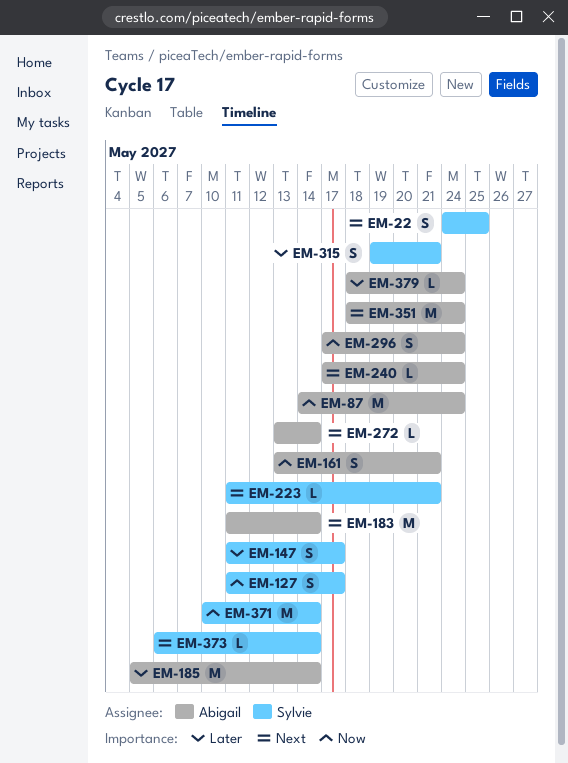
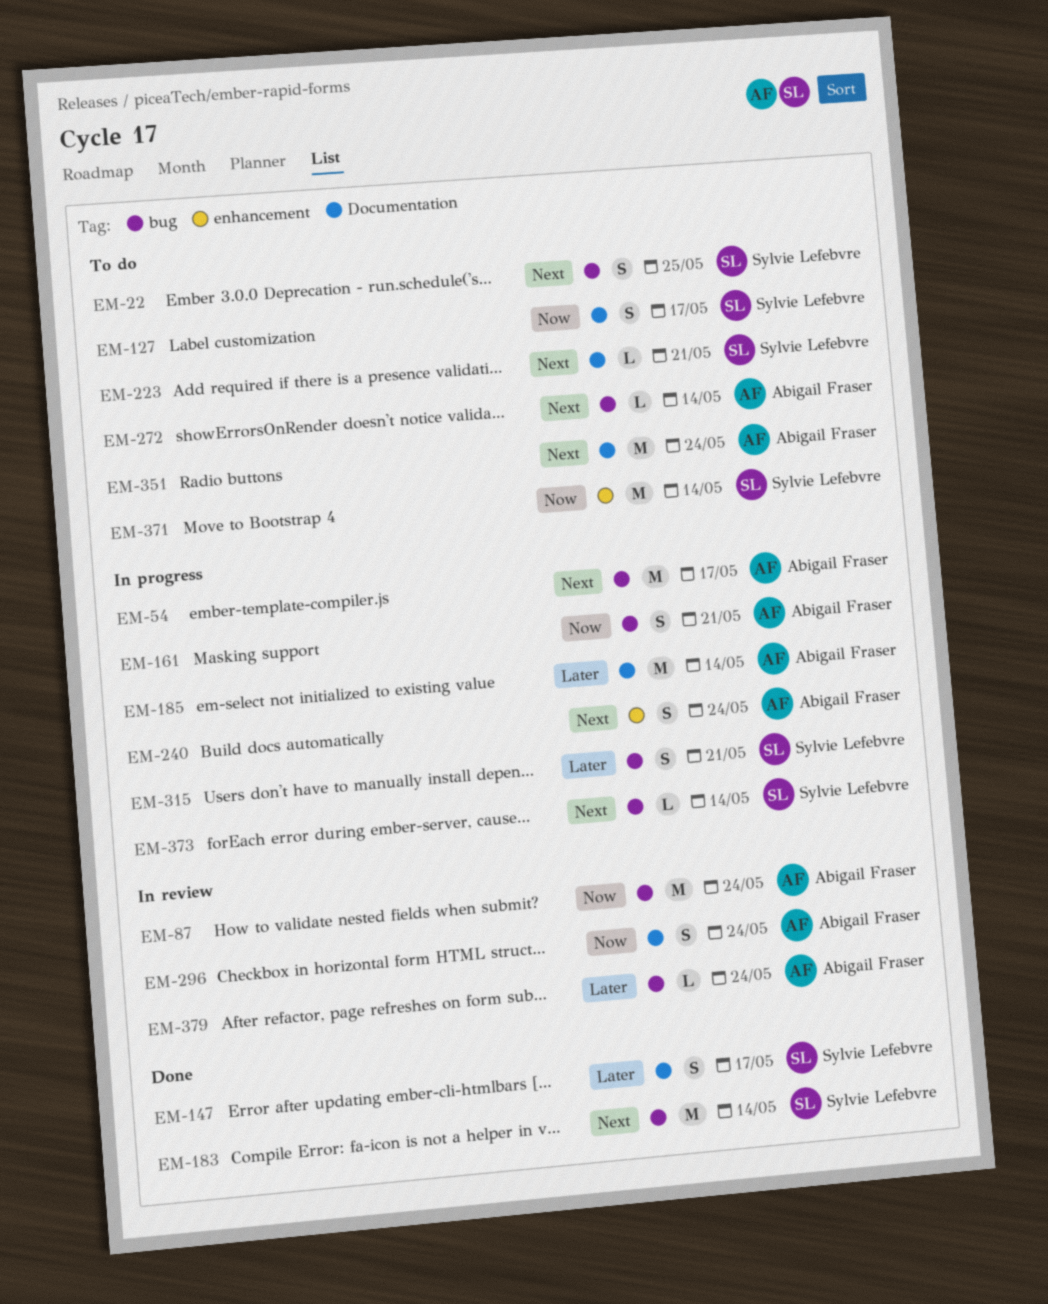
EM-54: none -> present
EM-183, owner: Abigail Fraser -> Sylvie Lefebvre
EM-240, estimate: L -> S

